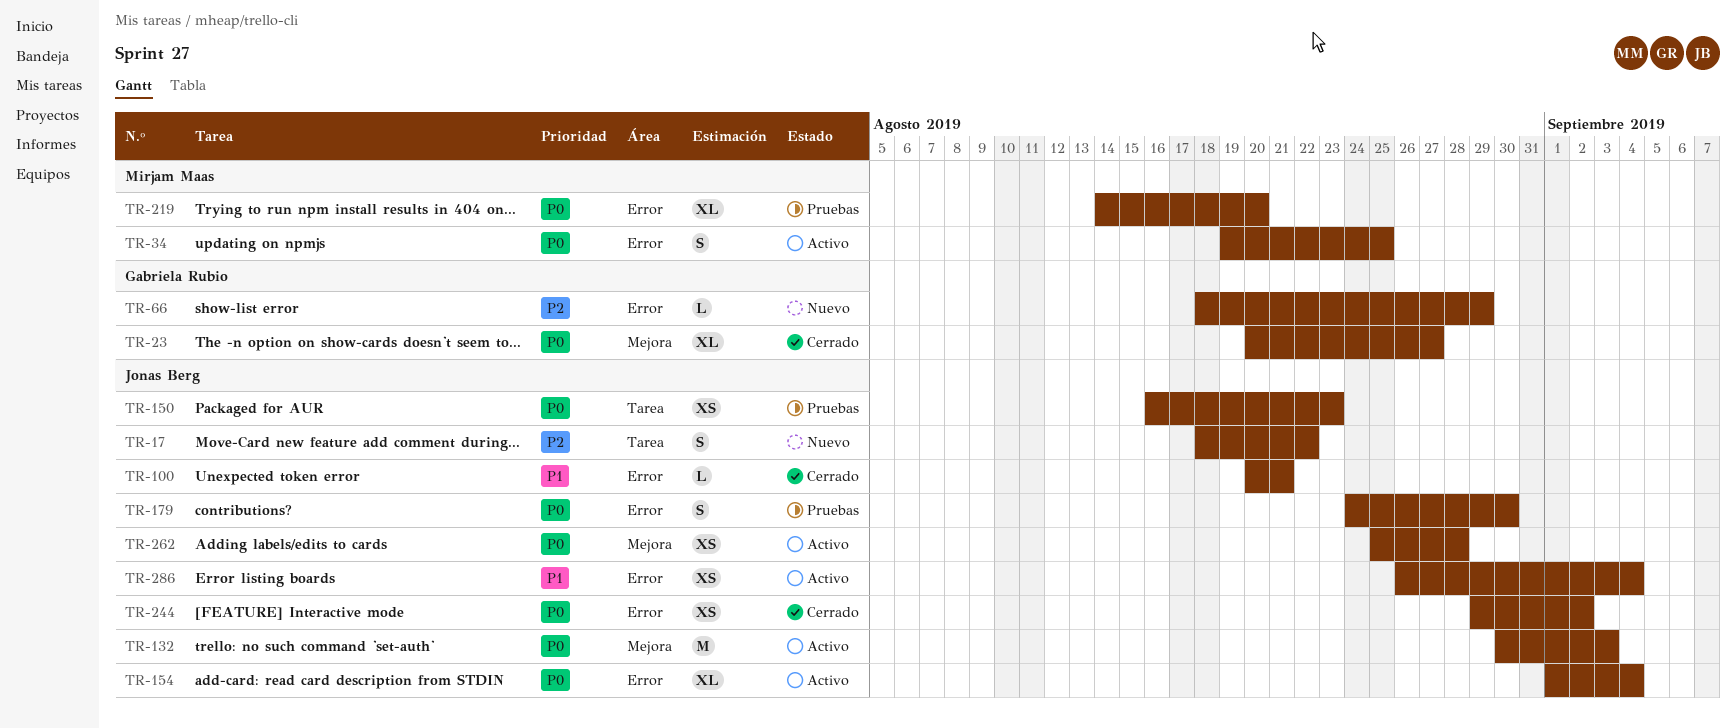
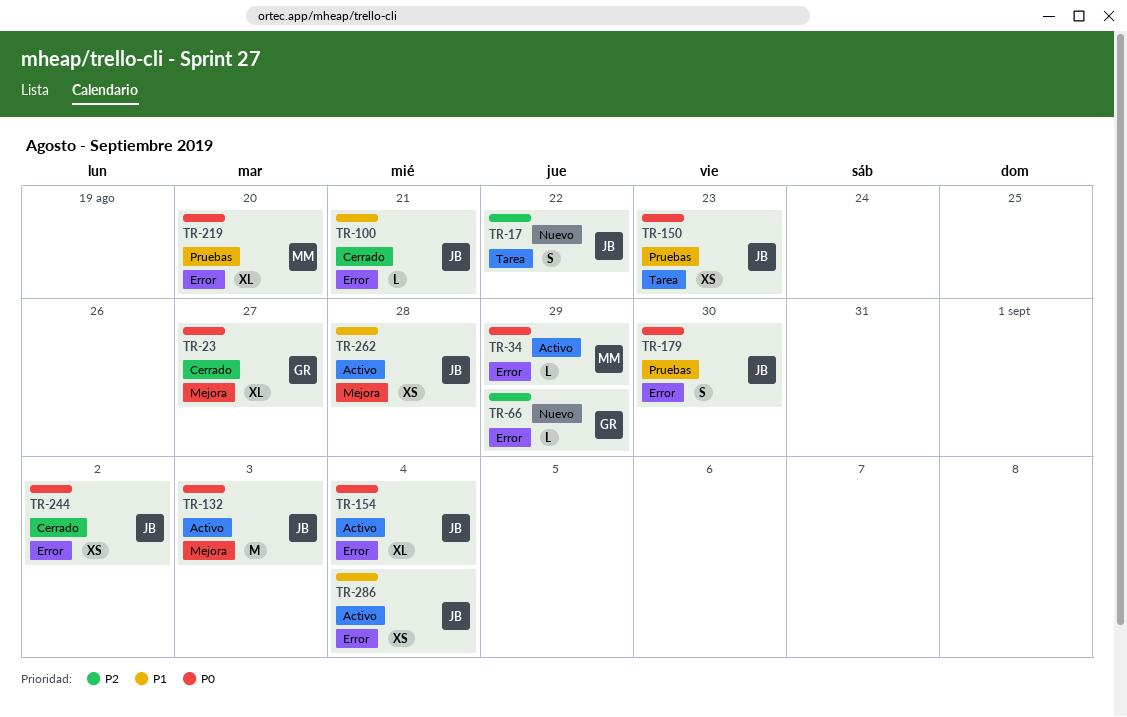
TR-34, estimate: S -> L
TR-34, due: Aug 25 -> Aug 29
TR-262, priority: P0 -> P1

